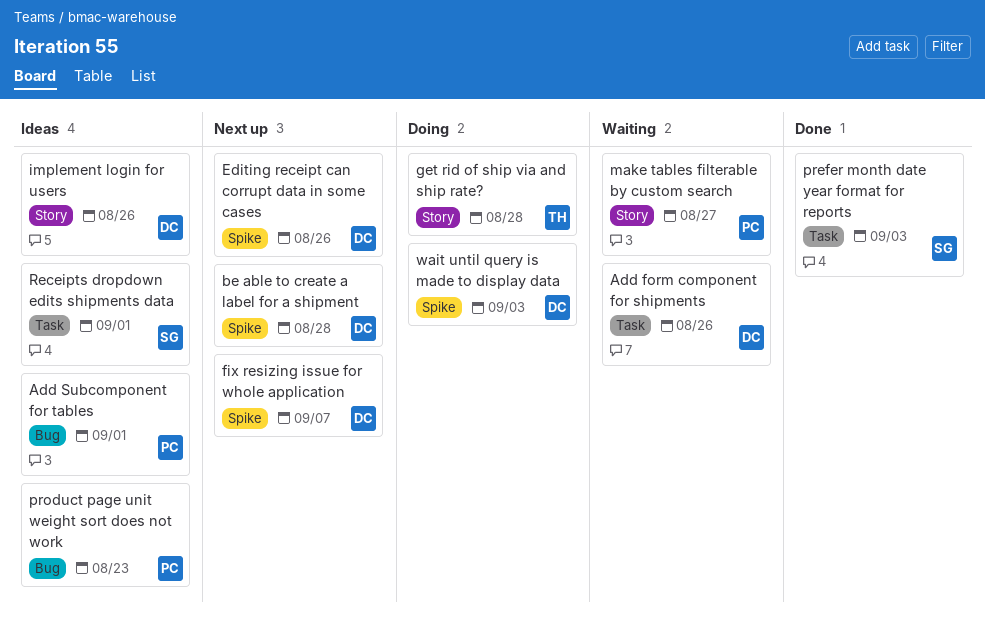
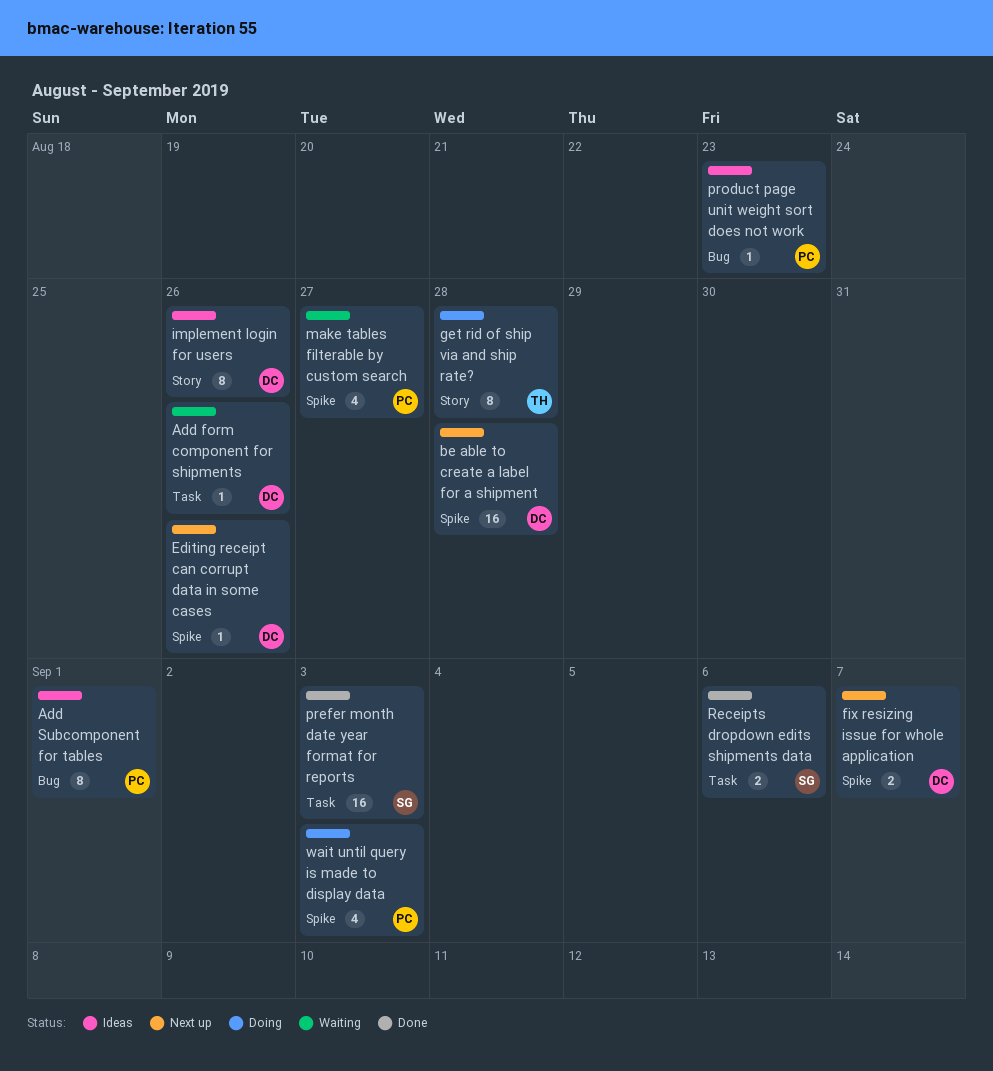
make tables filterable by custom search, label: Story -> Spike
Receipts dropdown edits shipments data, status: Ideas -> Done
Receipts dropdown edits shipments data, due: Sep 1 -> Sep 6
wait until query is made to display data, owner: DC -> PC

